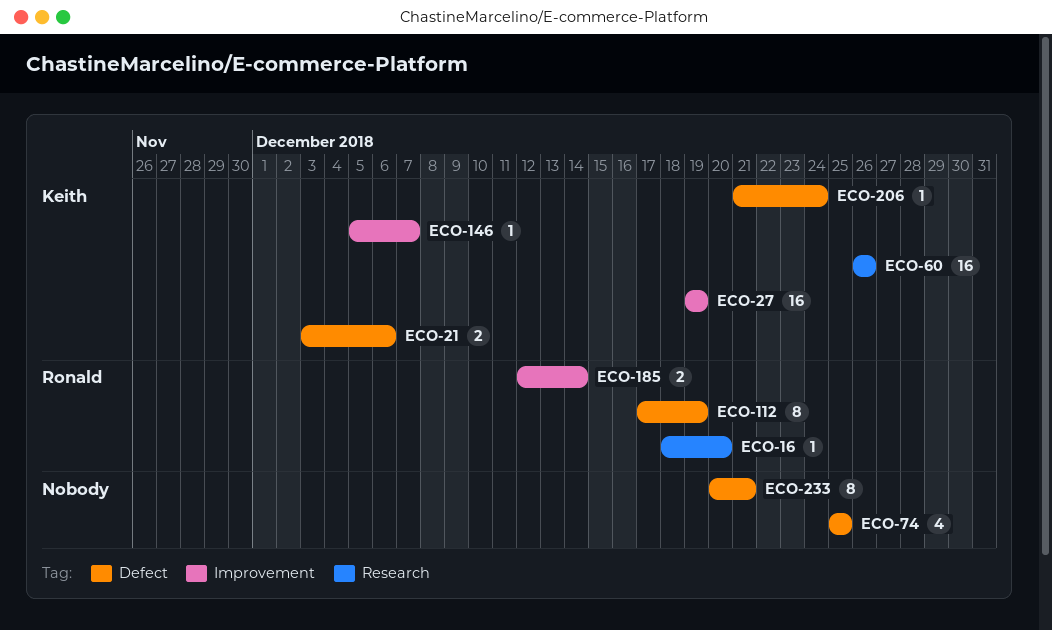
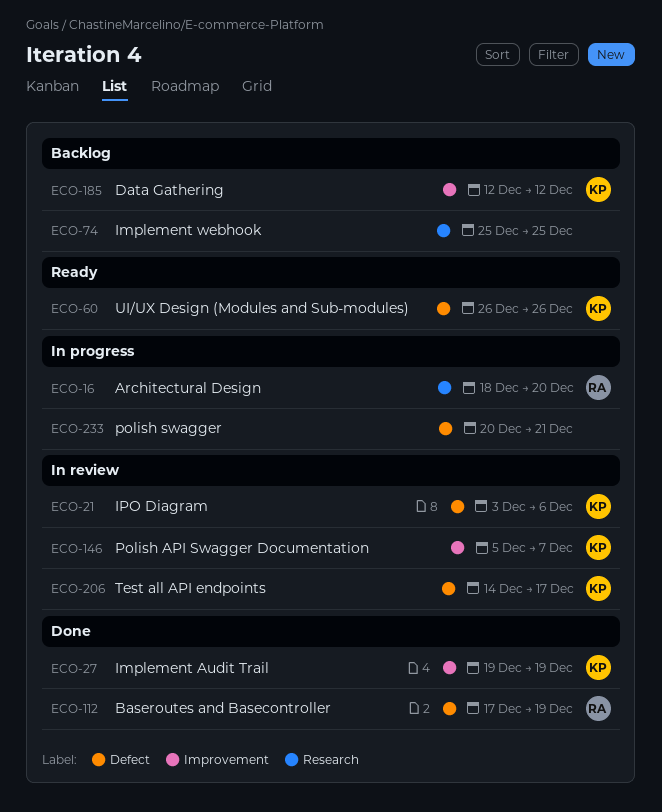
ECO-60, label: Research -> Defect
ECO-74, label: Defect -> Research
ECO-185, owner: Ronald -> Keith
ECO-185, due: Dec 14 -> Dec 12
ECO-206, start: Dec 21 -> Dec 14
ECO-206, due: Dec 24 -> Dec 17

